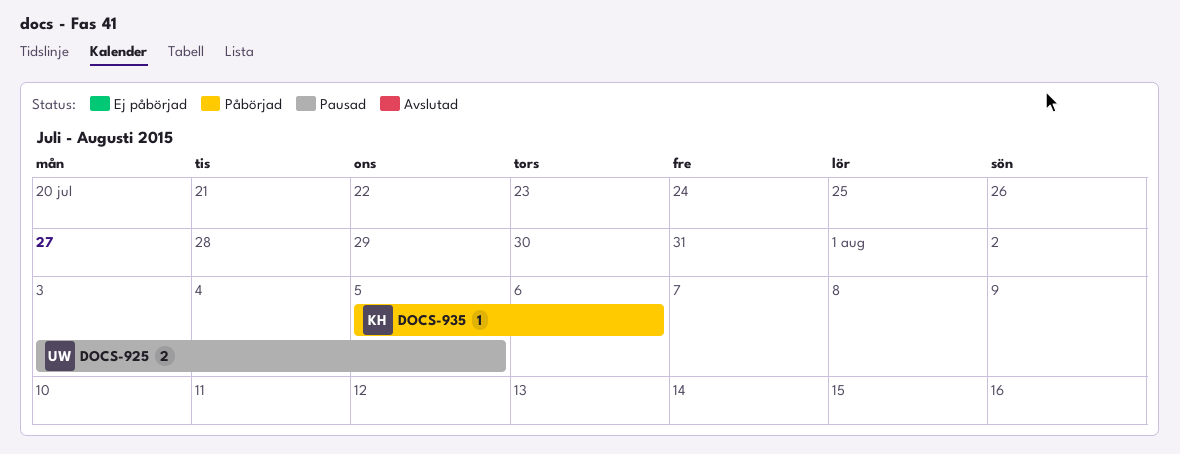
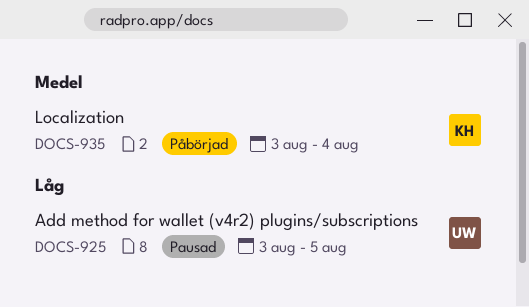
DOCS-935, start: Aug 5 -> Aug 3
DOCS-935, due: Aug 6 -> Aug 4

